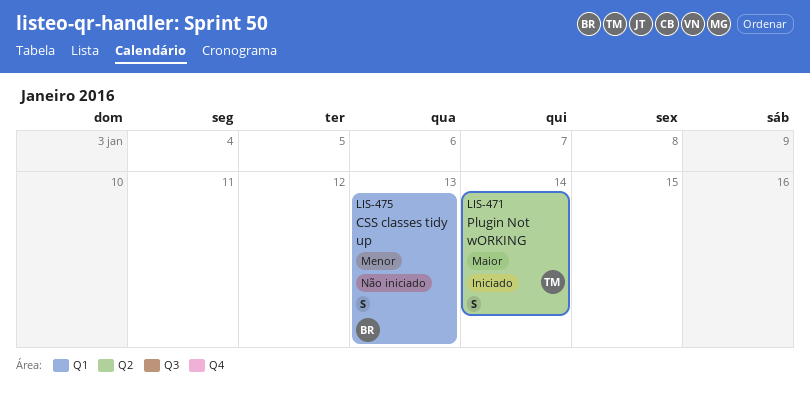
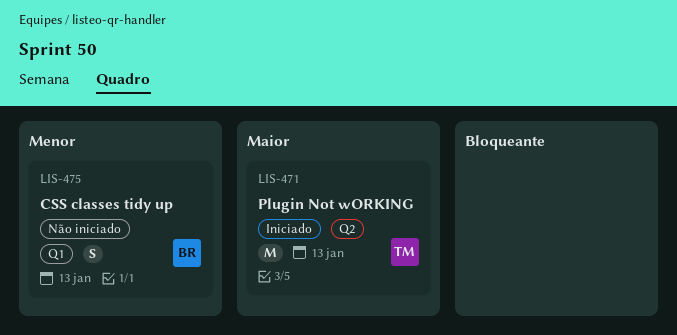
LIS-471, estimate: S -> M
LIS-471, due: Jan 14 -> Jan 13

